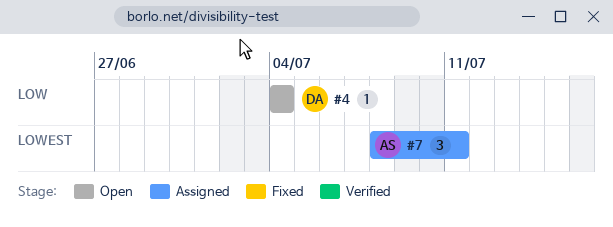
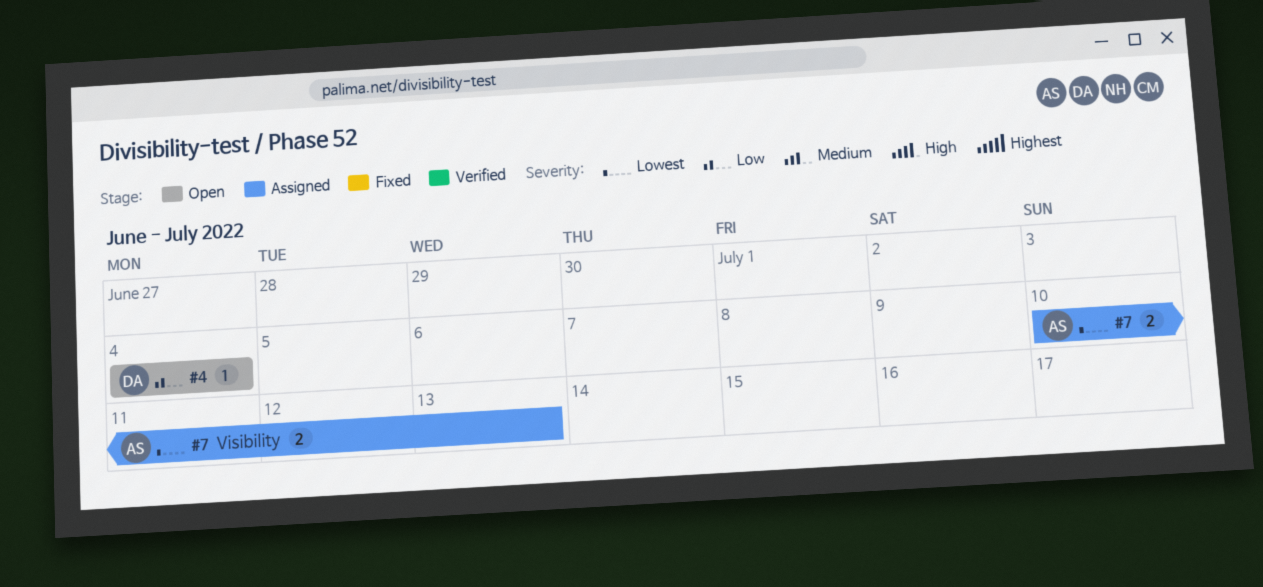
#7, estimate: 3 -> 2
#7, start: Jul 8 -> Jul 10
#7, due: Jul 11 -> Jul 13

